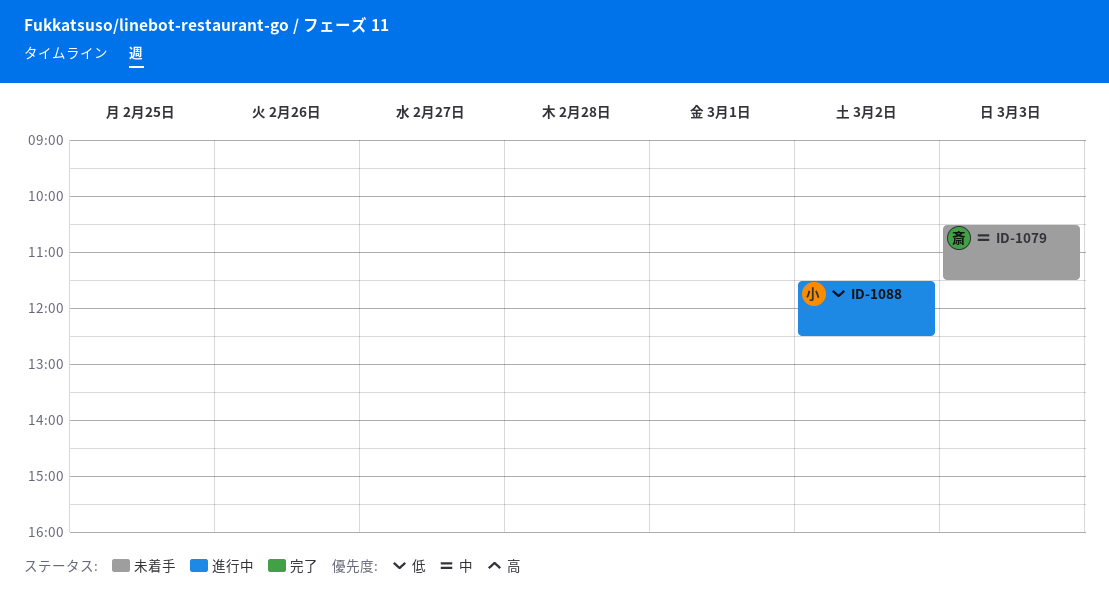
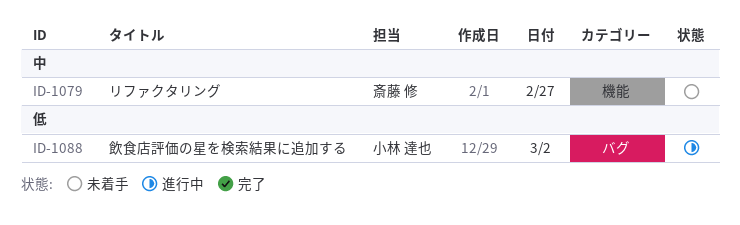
ID-1079, day: Mar 3 -> Feb 27

